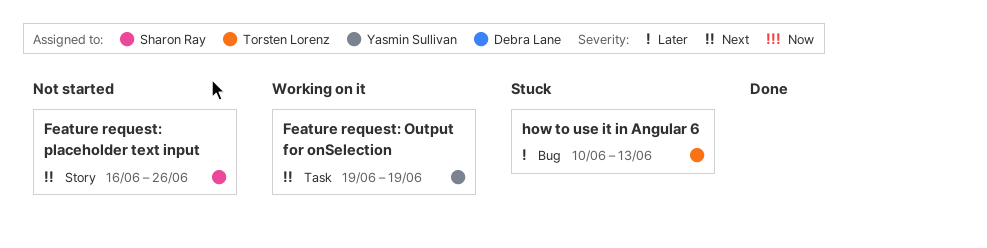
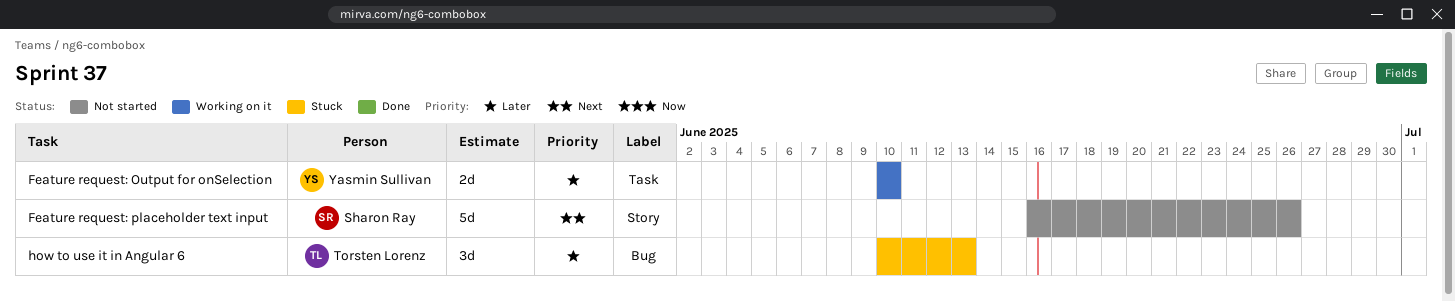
Feature request: Output for onSelection, priority: Next -> Later
Feature request: Output for onSelection, start: Jun 19 -> Jun 10
Feature request: Output for onSelection, due: Jun 19 -> Jun 10

